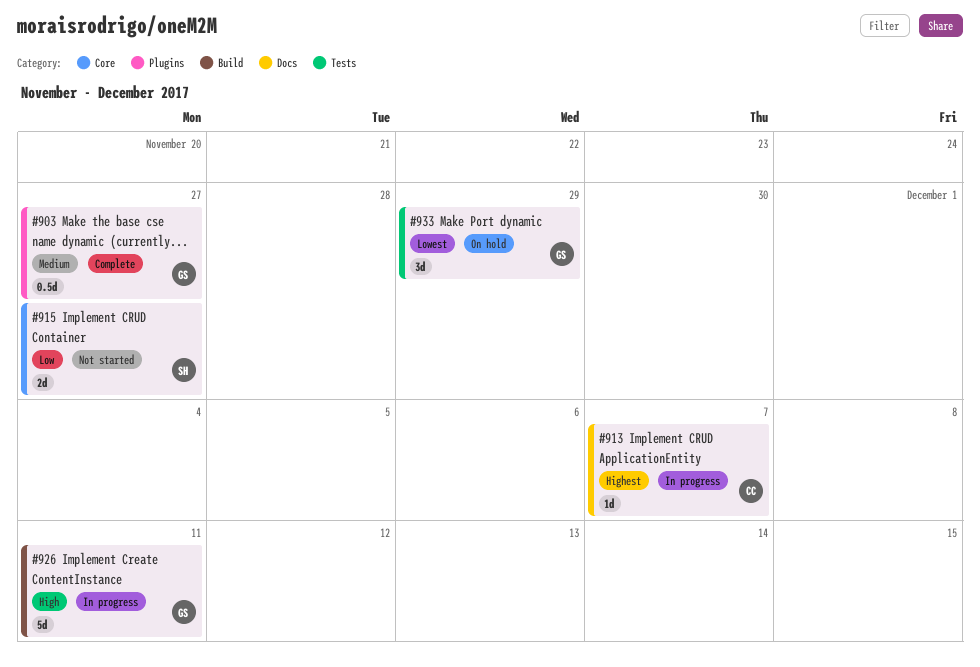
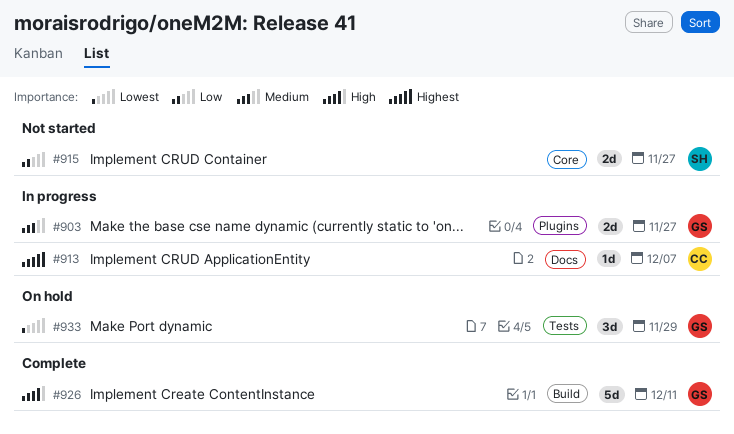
#903, status: Complete -> In progress
#903, estimate: 0.5d -> 2d
#926, status: In progress -> Complete

